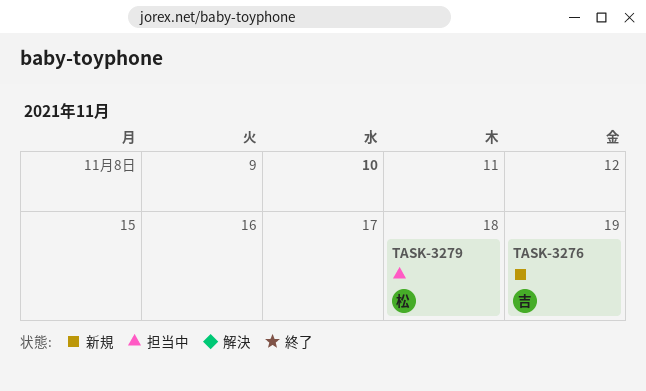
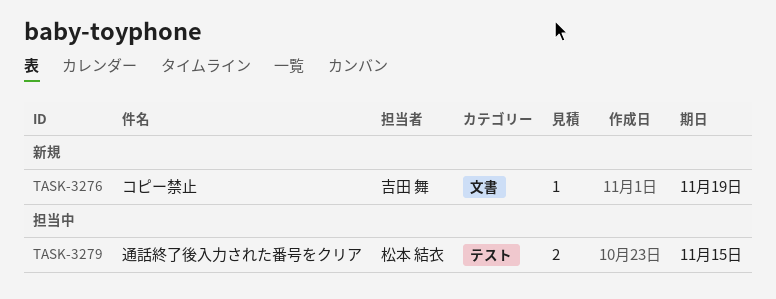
TASK-3279, due: Nov 18 -> Nov 15

